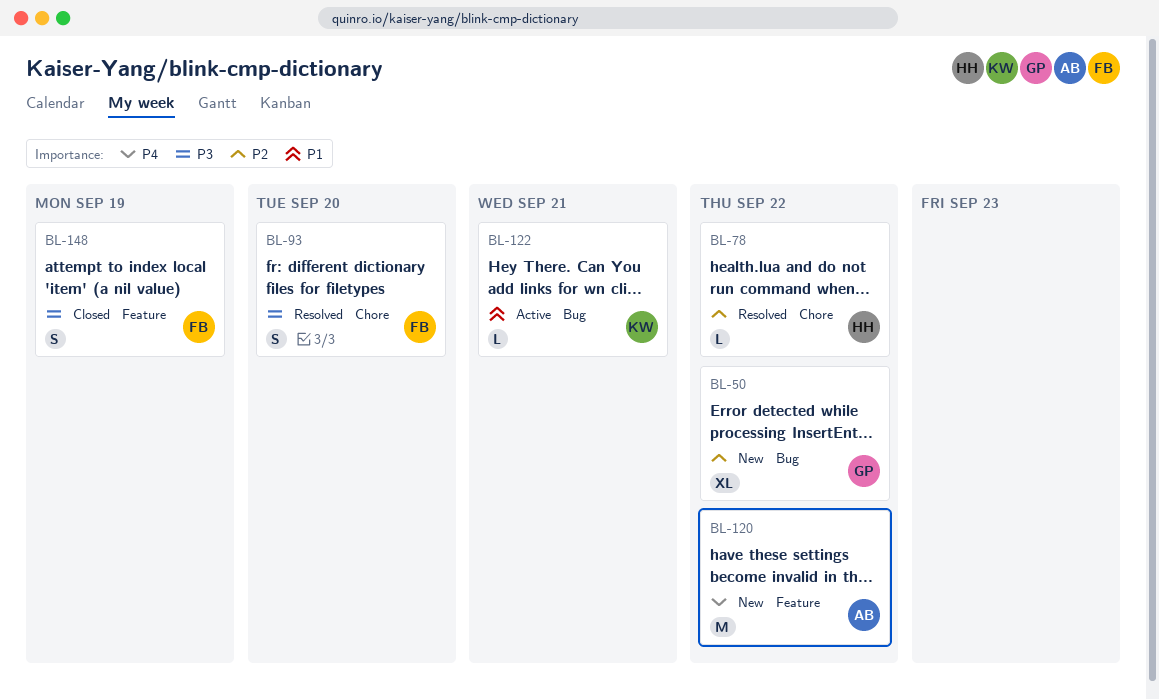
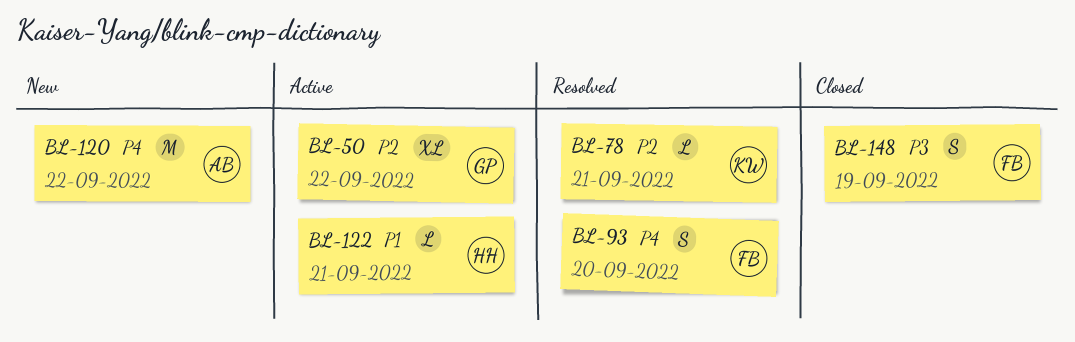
BL-50, status: New -> Active
BL-78, owner: HH -> KW
BL-78, due: Sep 22 -> Sep 21
BL-93, priority: P3 -> P4
BL-122, owner: KW -> HH

